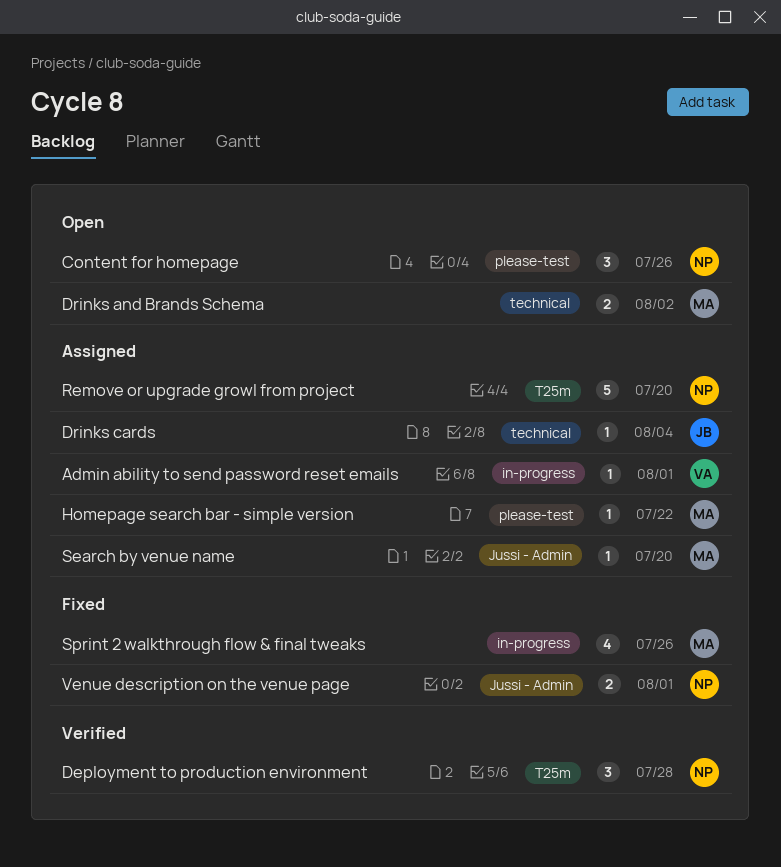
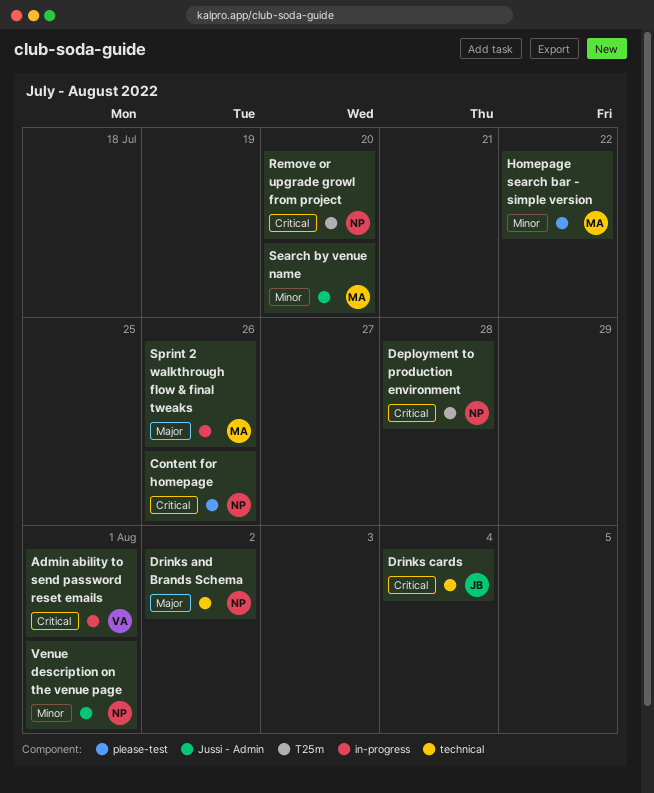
Drinks and Brands Schema, owner: MA -> NP

